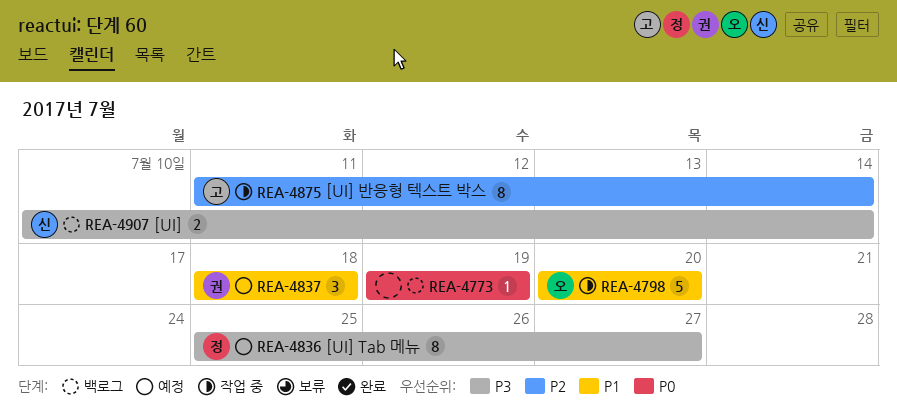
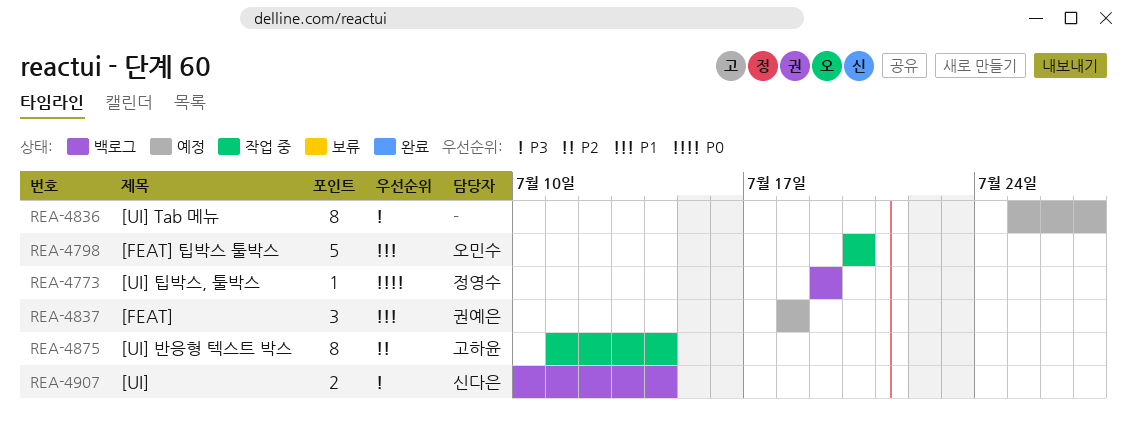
REA-4773, owner: none -> 정영수
REA-4836, owner: 정영수 -> none

